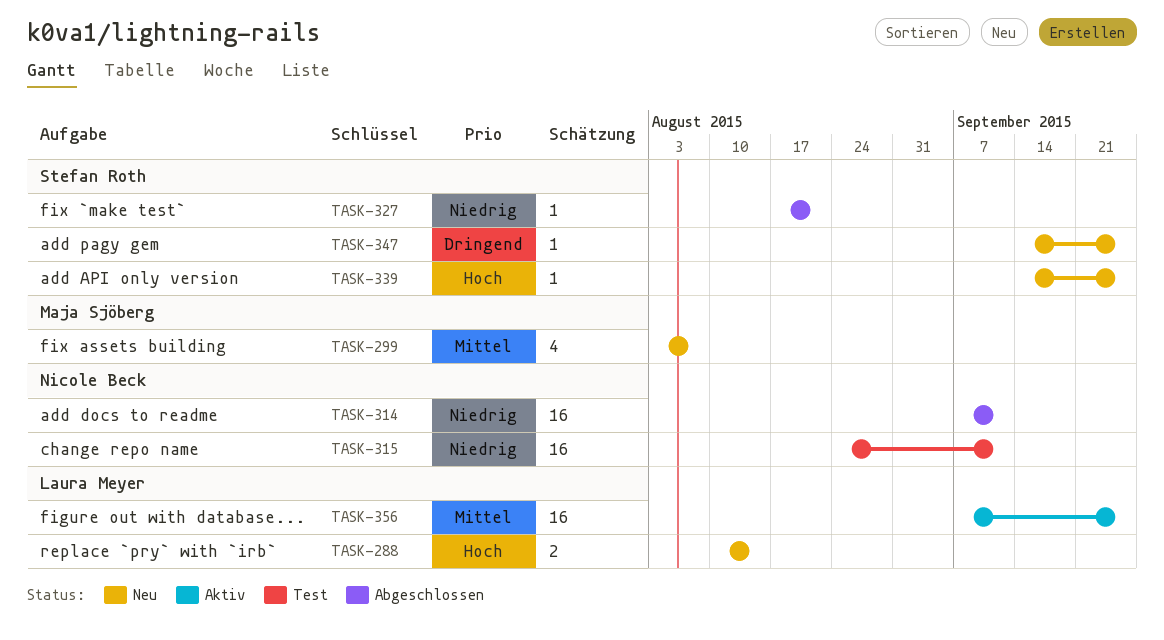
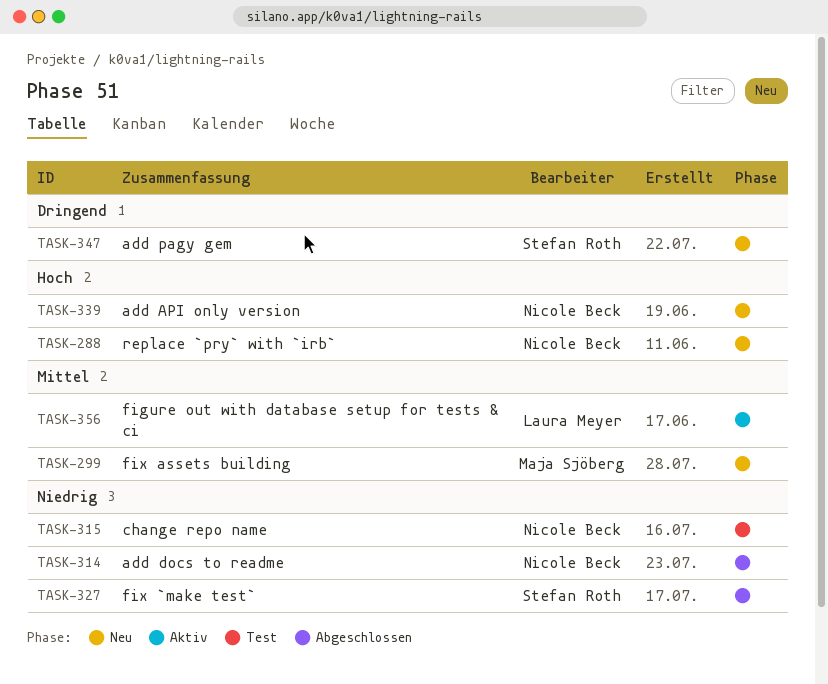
TASK-288, owner: Laura Meyer -> Nicole Beck
TASK-339, owner: Stefan Roth -> Nicole Beck

